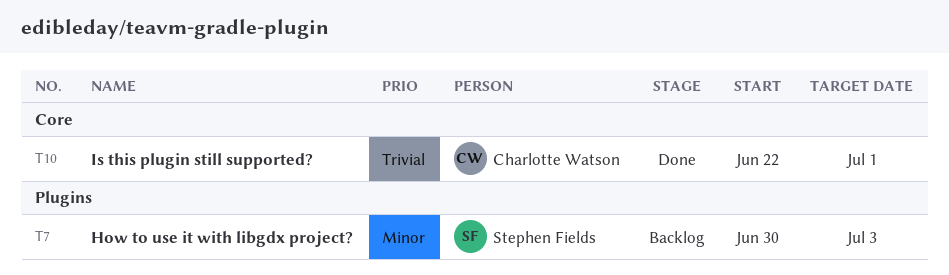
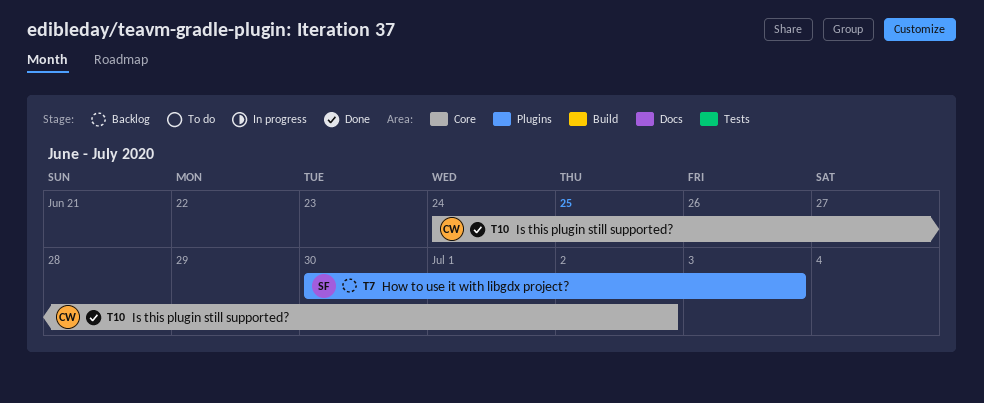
T10, start: Jun 22 -> Jun 24
T10, due: Jul 1 -> Jul 2

